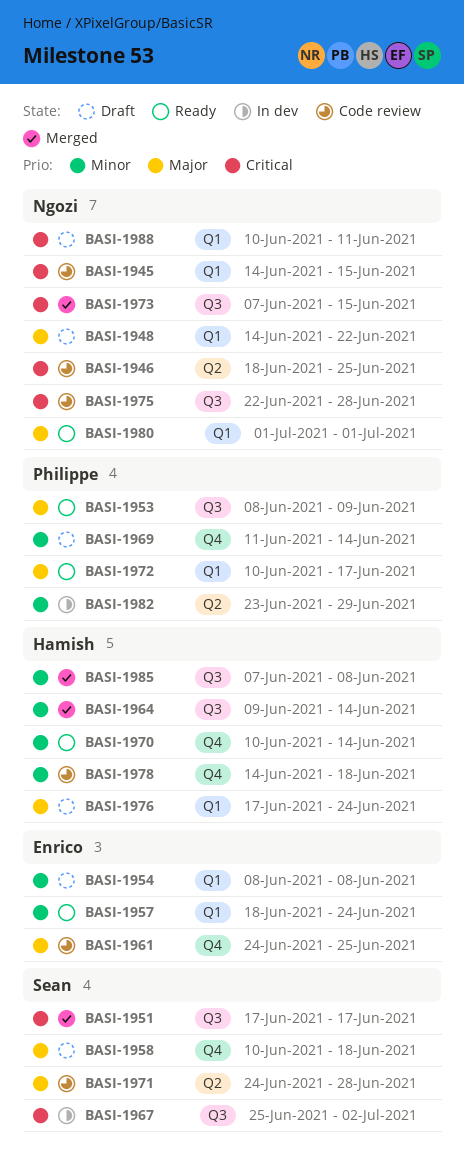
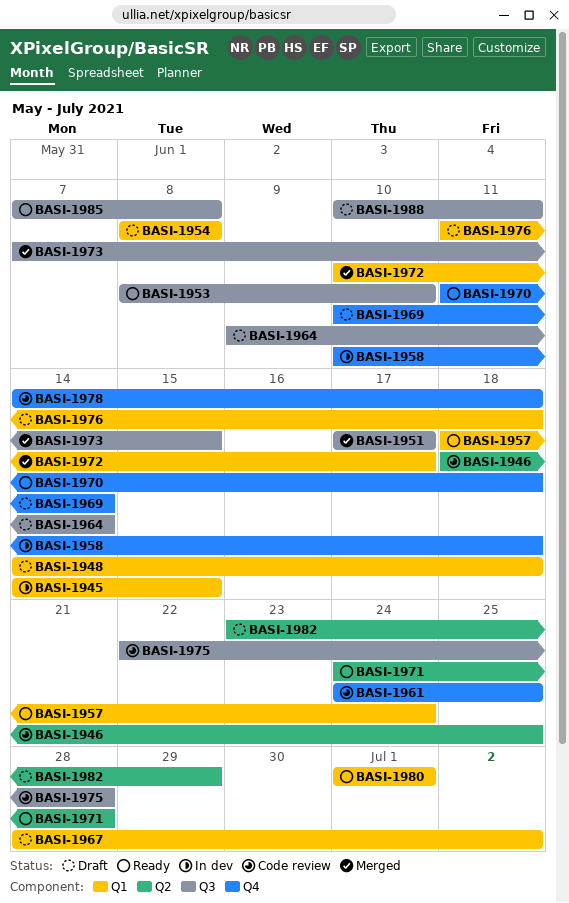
BASI-1945, status: Code review -> In dev
BASI-1948, due: Jun 22 -> Jun 18
BASI-1953, due: Jun 9 -> Jun 10
BASI-1958, status: Draft -> In dev
BASI-1964, status: Merged -> Draft
BASI-1967, status: In dev -> Draft
BASI-1967, label: Q3 -> Q1
BASI-1967, start: Jun 25 -> Jun 28
BASI-1969, start: Jun 11 -> Jun 10
BASI-1970, start: Jun 10 -> Jun 11
BASI-1970, due: Jun 14 -> Jun 18
BASI-1971, status: Code review -> Ready
BASI-1972, status: Ready -> Merged
BASI-1976, start: Jun 17 -> Jun 11
BASI-1976, due: Jun 24 -> Jun 18
BASI-1982, status: In dev -> Draft
BASI-1985, status: Merged -> Ready
BASI-1988, label: Q1 -> Q3

